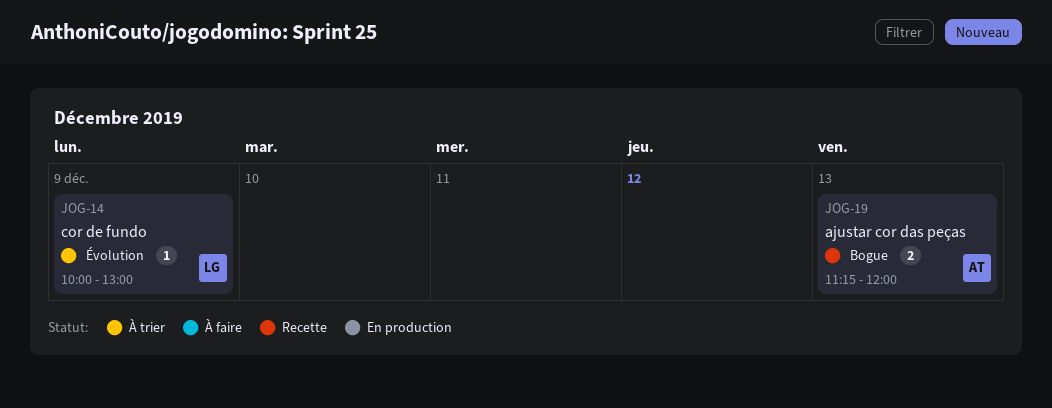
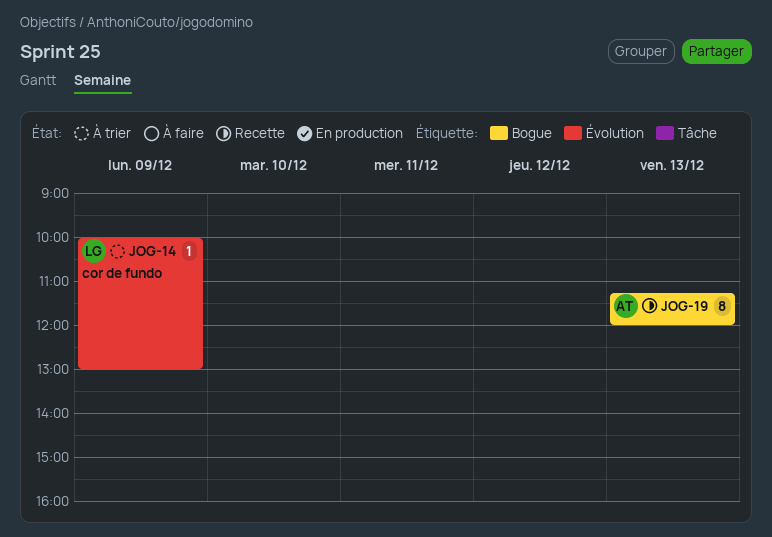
JOG-19, estimate: 2 -> 8

